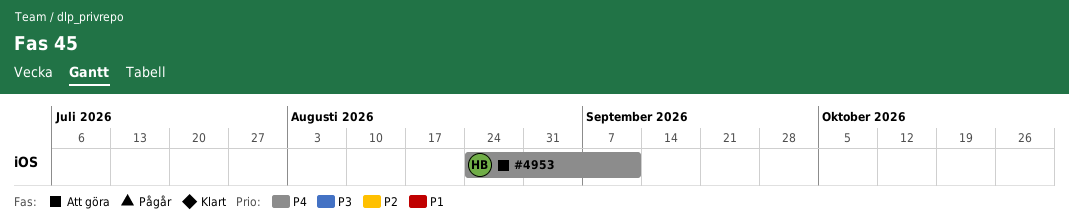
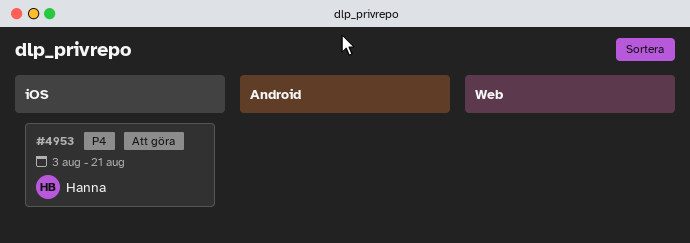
#4953, start: Aug 24 -> Aug 3
#4953, due: Sep 11 -> Aug 21

